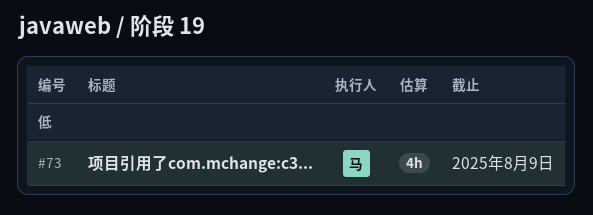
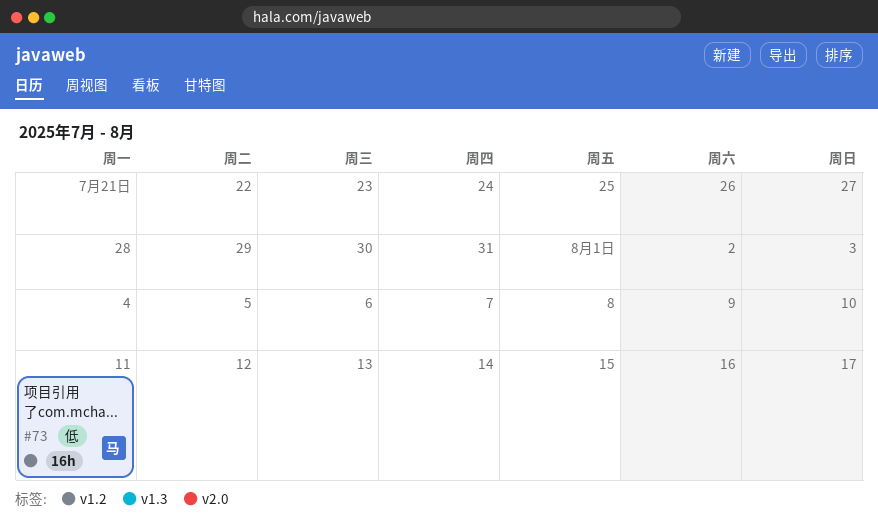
#73, estimate: 4h -> 16h
#73, due: Aug 9 -> Aug 11

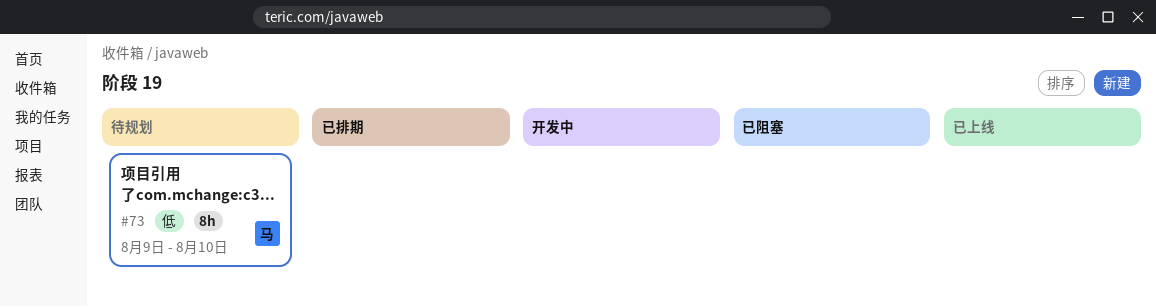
#73, estimate: 16h -> 8h
#73, due: Aug 11 -> Aug 10

